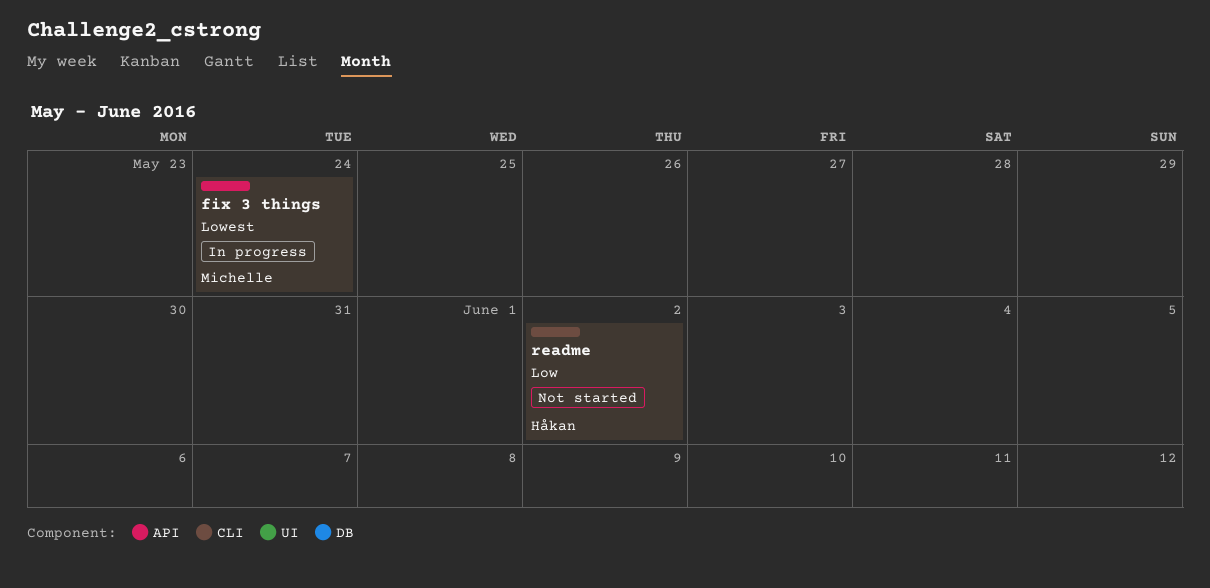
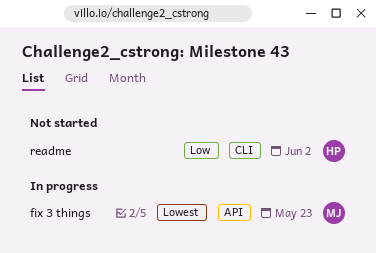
fix 3 things, due: May 24 -> May 23

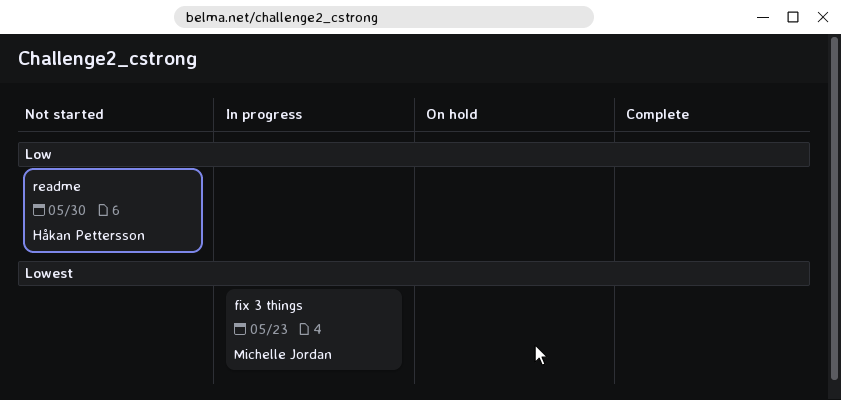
readme, due: Jun 2 -> May 30

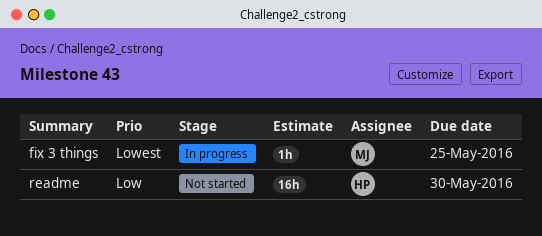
fix 3 things, due: May 23 -> May 25

